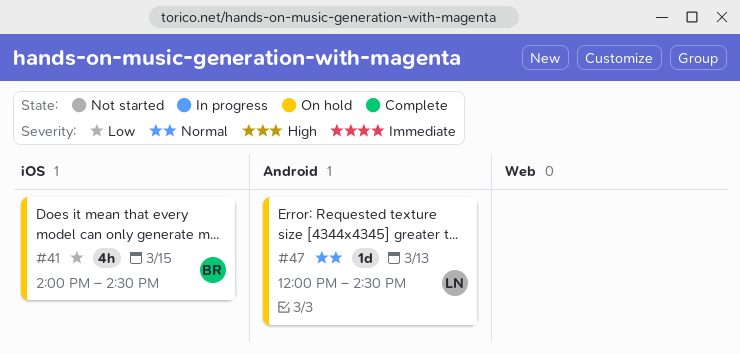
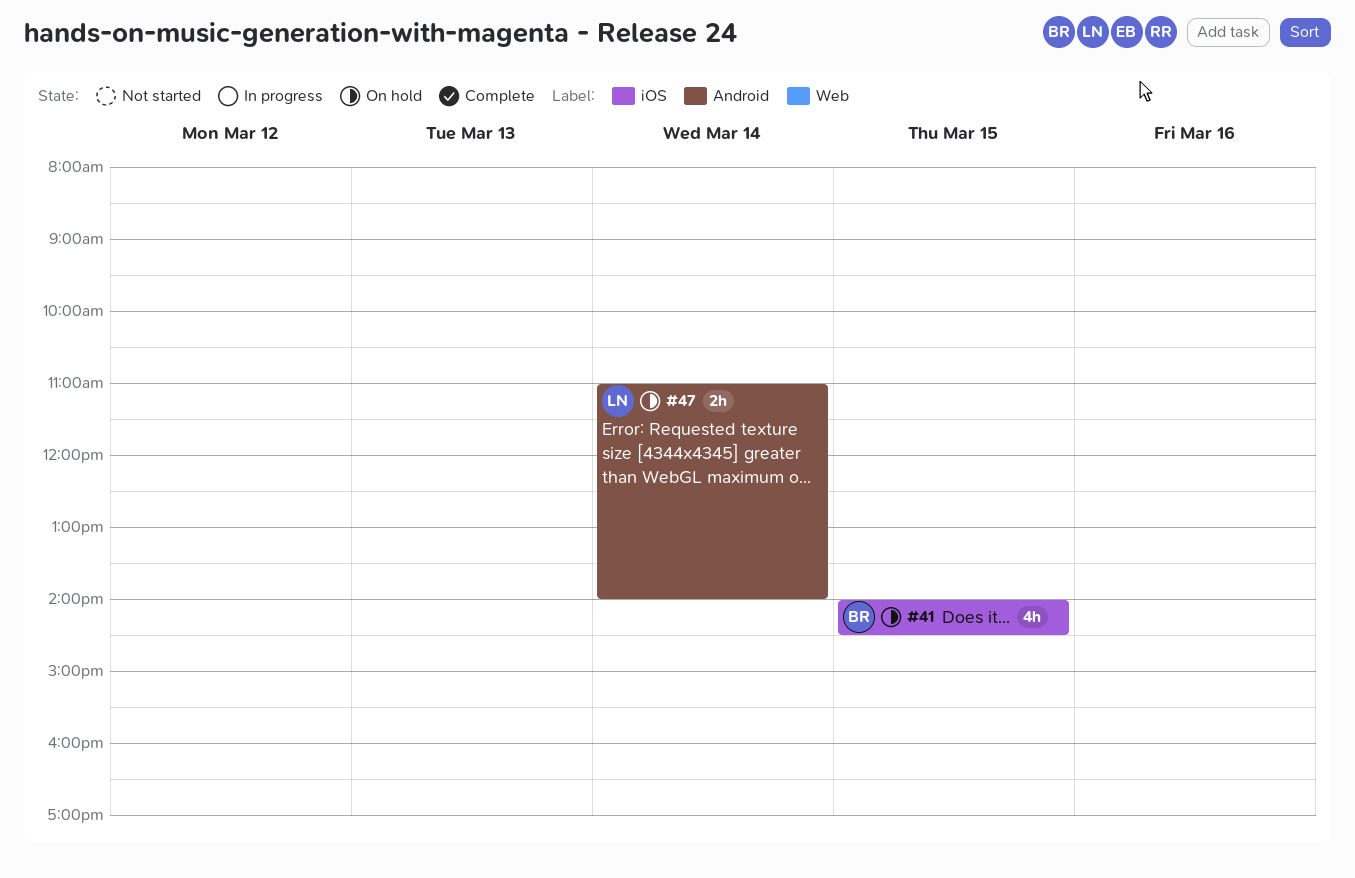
#47, estimate: 1d -> 2h
#47, day: Mar 13 -> Mar 14
#47, begins: 12:00 -> 11:00
#47, ends: 14:30 -> 14:00

